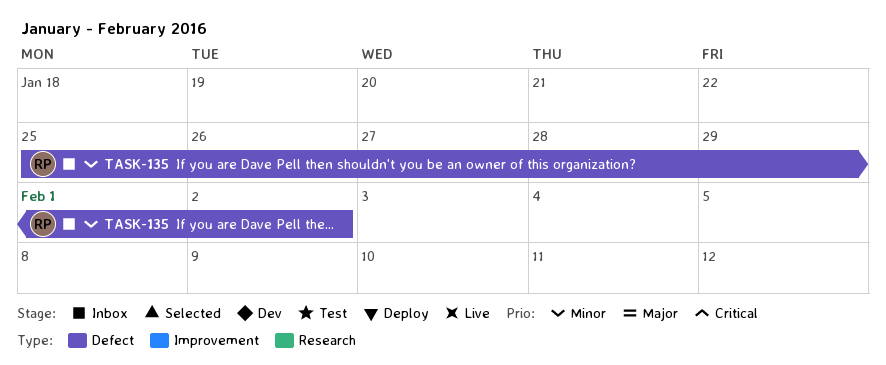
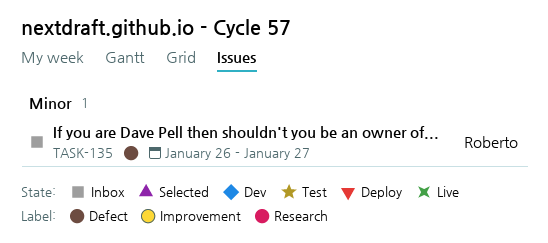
TASK-135, start: Jan 25 -> Jan 26
TASK-135, due: Feb 2 -> Jan 27

